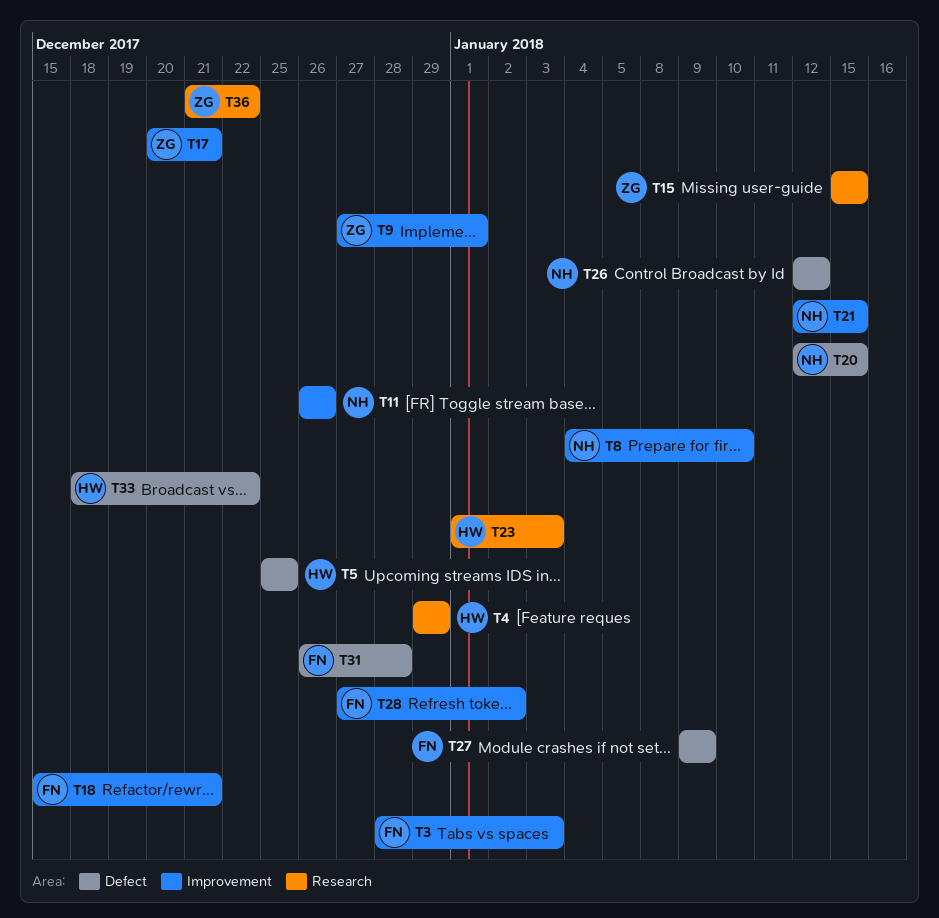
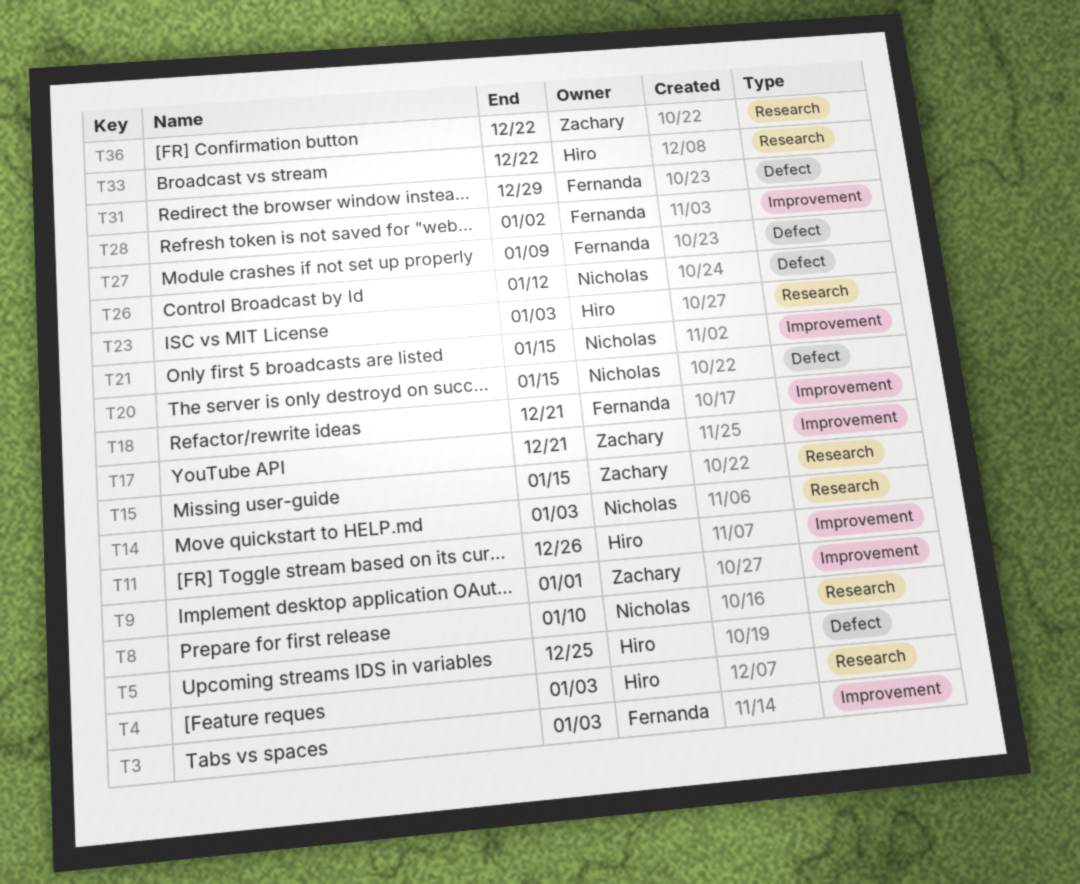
T4, due: Dec 29 -> Jan 3
T8, label: Improvement -> Research
T11, owner: Nicholas -> Hiro
T14: none -> present
T31, due: Dec 28 -> Dec 29
T33, label: Defect -> Research

